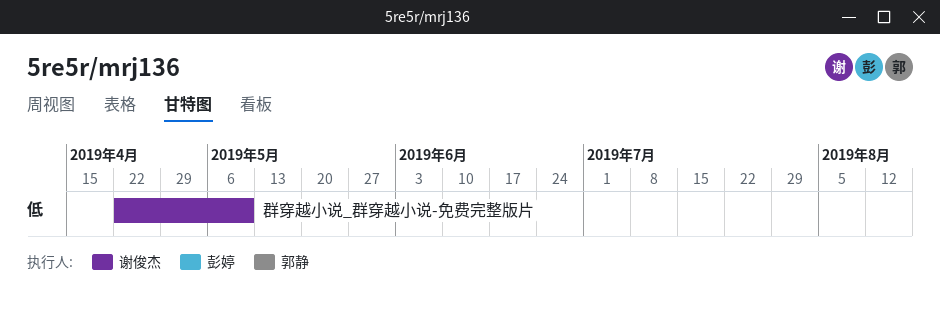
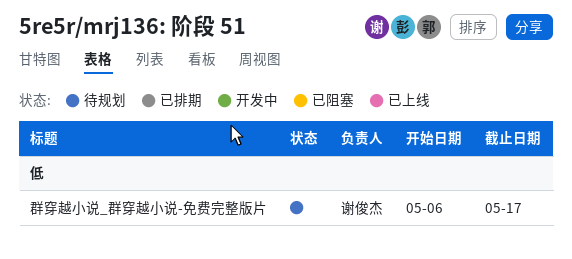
群穿越小说_群穿越小说-免费完整版片, start: Apr 22 -> May 6
群穿越小说_群穿越小说-免费完整版片, due: May 10 -> May 17

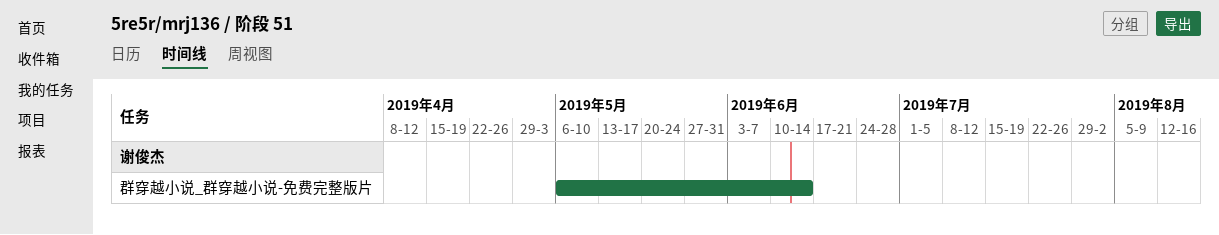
群穿越小说_群穿越小说-免费完整版片, due: May 17 -> Jun 14

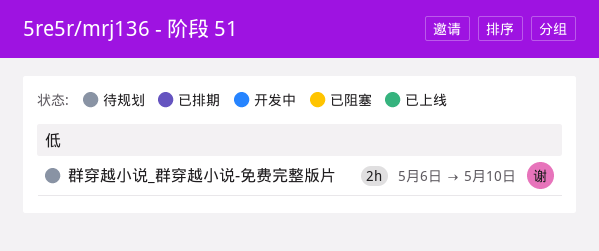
群穿越小说_群穿越小说-免费完整版片, due: Jun 14 -> May 10

